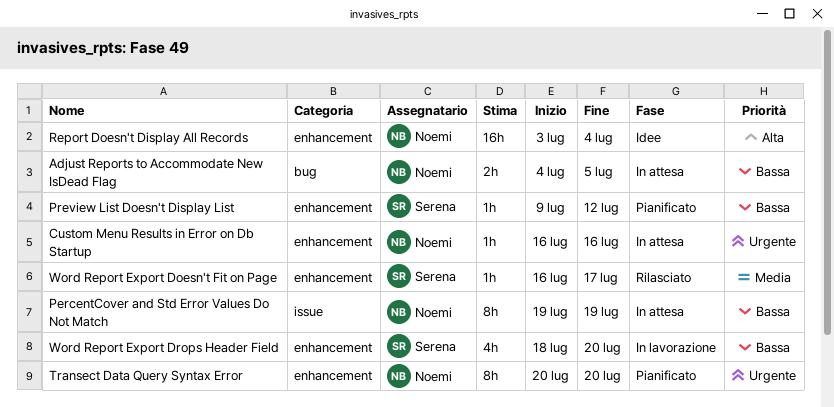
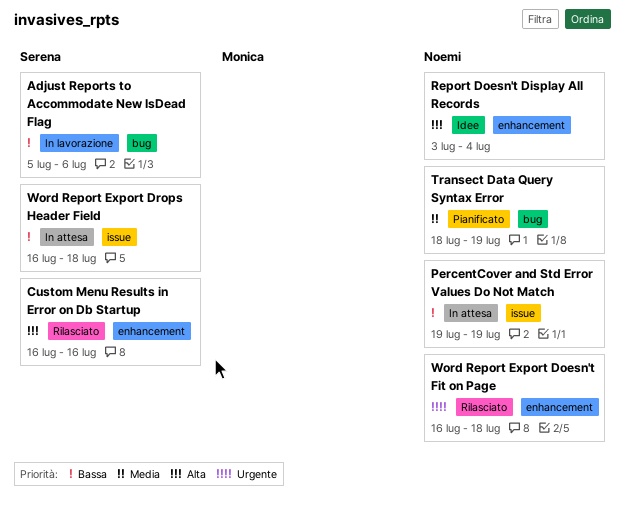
Adjust Reports to Accommodate New IsDead Flag, status: In attesa -> In lavorazione
Adjust Reports to Accommodate New IsDead Flag, owner: Noemi -> Serena
Adjust Reports to Accommodate New IsDead Flag, start: Jul 4 -> Jul 5
Adjust Reports to Accommodate New IsDead Flag, due: Jul 5 -> Jul 6
Custom Menu Results in Error on Db Startup, status: In attesa -> Rilasciato
Custom Menu Results in Error on Db Startup, owner: Noemi -> Serena
Custom Menu Results in Error on Db Startup, priority: Urgente -> Alta
Preview List Doesn't Display List: present -> none
Transect Data Query Syntax Error, priority: Urgente -> Media
Transect Data Query Syntax Error, label: enhancement -> bug
Transect Data Query Syntax Error, start: Jul 20 -> Jul 18
Transect Data Query Syntax Error, due: Jul 20 -> Jul 19
Word Report Export Doesn't Fit on Page, owner: Serena -> Noemi
Word Report Export Doesn't Fit on Page, priority: Media -> Urgente
Word Report Export Doesn't Fit on Page, due: Jul 17 -> Jul 18
Word Report Export Drops Header Field, status: In lavorazione -> In attesa
Word Report Export Drops Header Field, label: enhancement -> issue
Word Report Export Drops Header Field, start: Jul 18 -> Jul 16
Word Report Export Drops Header Field, due: Jul 20 -> Jul 18

